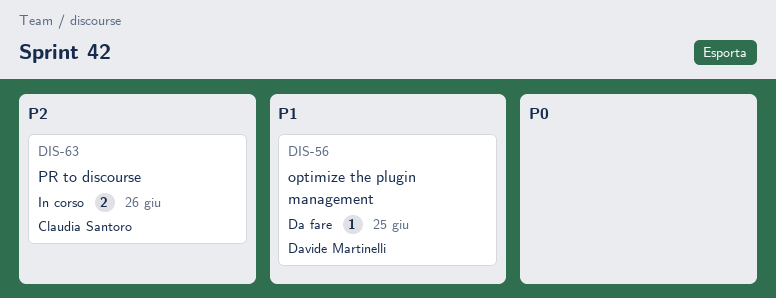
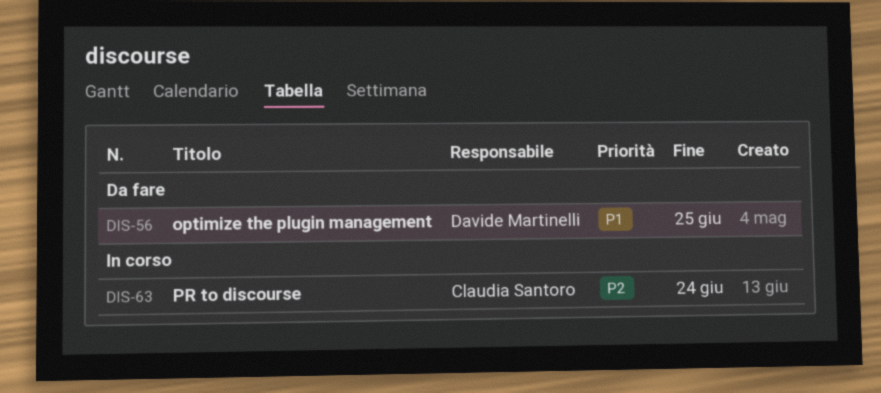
DIS-63, due: Jun 26 -> Jun 24

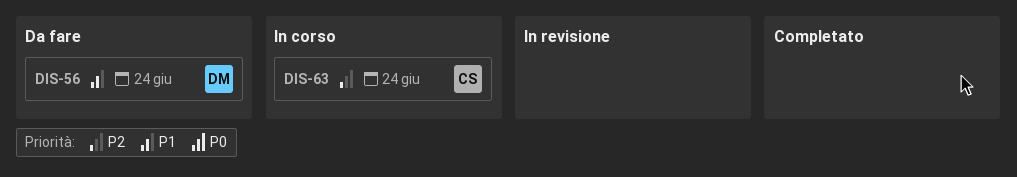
DIS-56, due: Jun 25 -> Jun 24

